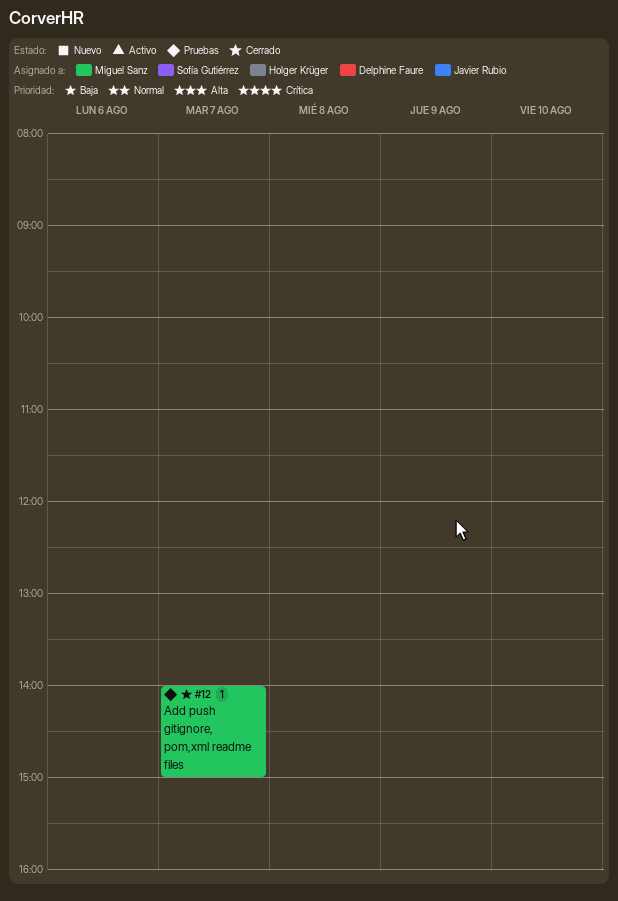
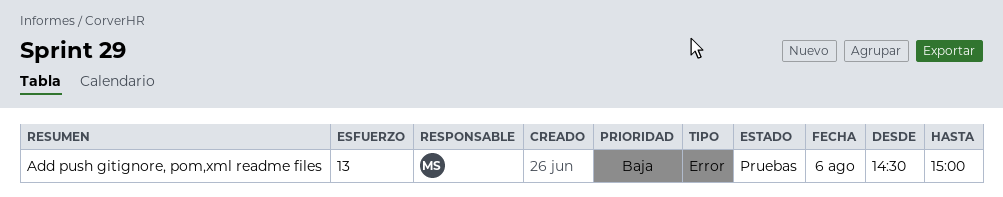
Add push gitignore, pom,xml readme files, estimate: 1 -> 13
Add push gitignore, pom,xml readme files, day: Aug 7 -> Aug 6
Add push gitignore, pom,xml readme files, begins: 14:00 -> 14:30

